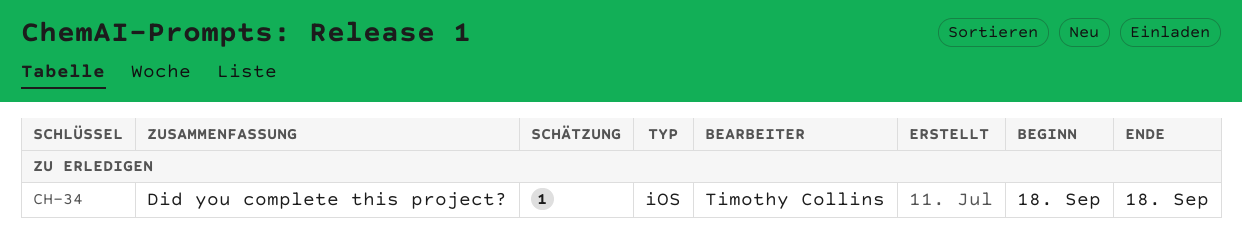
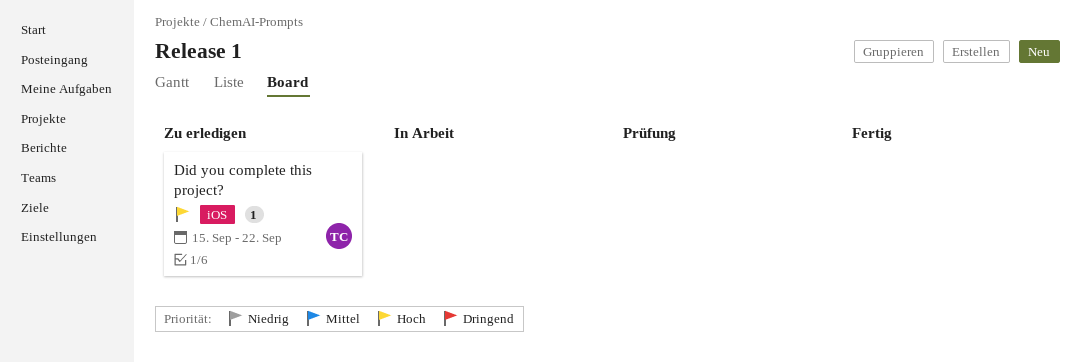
Did you complete this project?, start: Sep 18 -> Sep 15
Did you complete this project?, due: Sep 18 -> Sep 22

